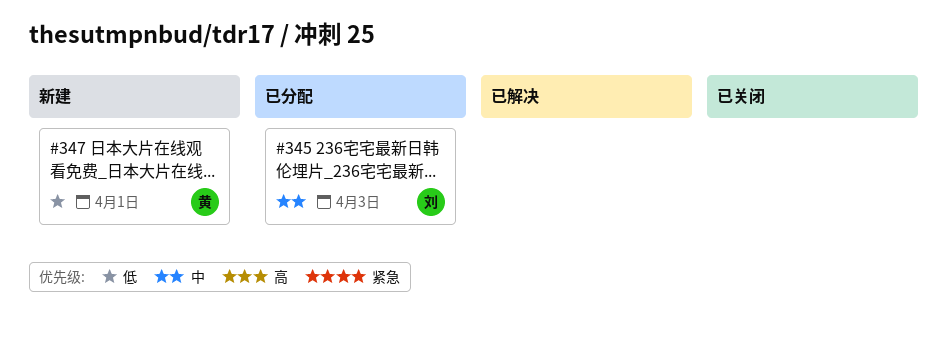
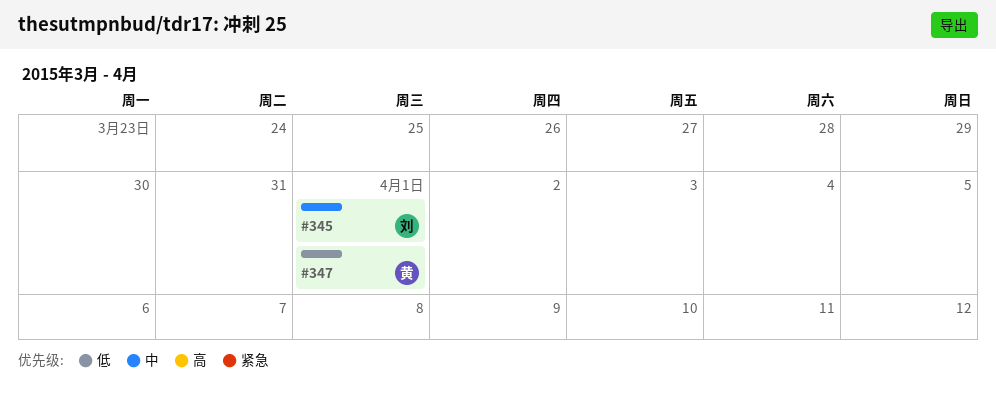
#345, due: Apr 3 -> Apr 1

